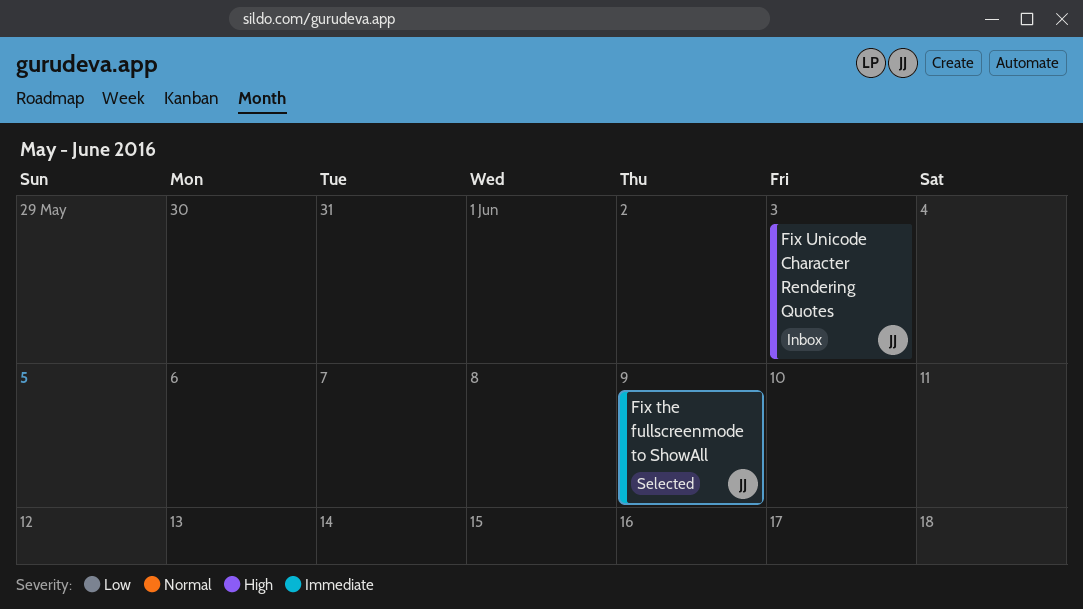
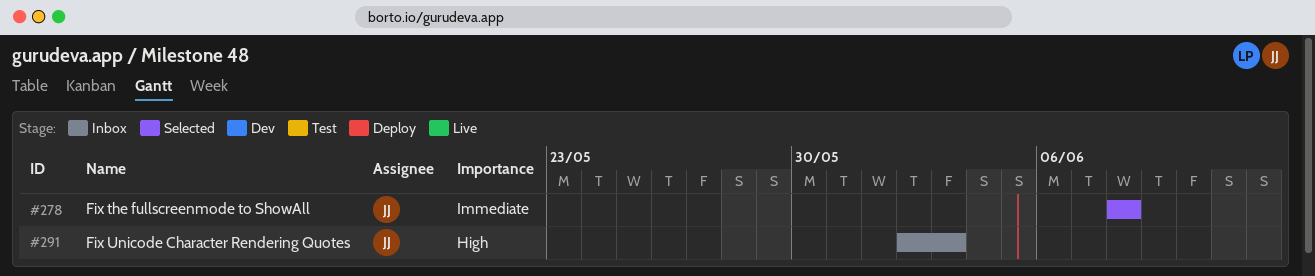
Fix the fullscreenmode to ShowAll, due: Jun 9 -> Jun 8

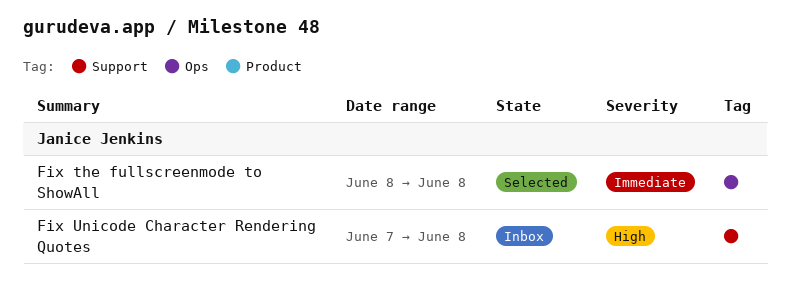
Fix Unicode Character Rendering Quotes, start: Jun 2 -> Jun 7
Fix Unicode Character Rendering Quotes, due: Jun 3 -> Jun 8

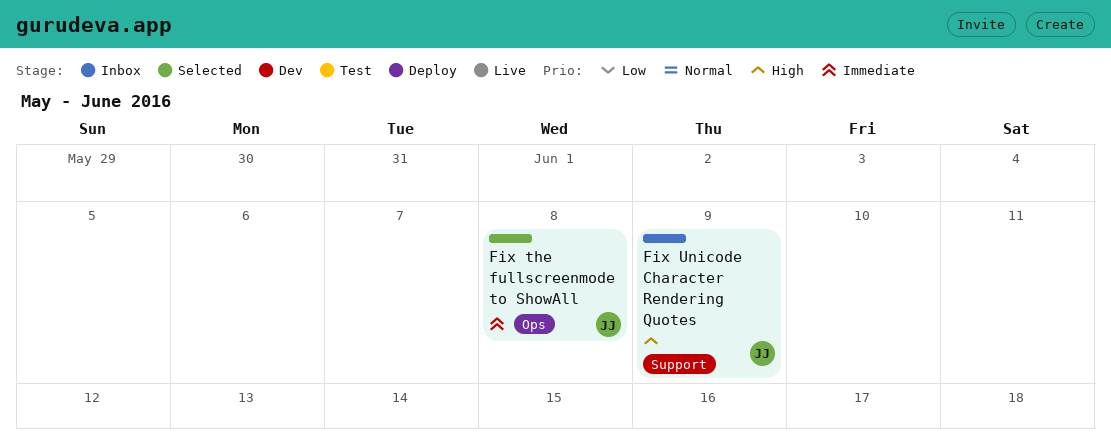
Fix Unicode Character Rendering Quotes, due: Jun 8 -> Jun 9

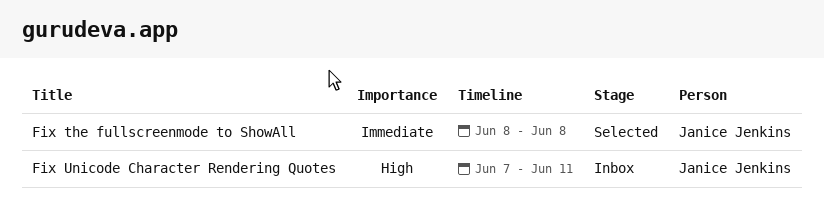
Fix Unicode Character Rendering Quotes, due: Jun 9 -> Jun 11

